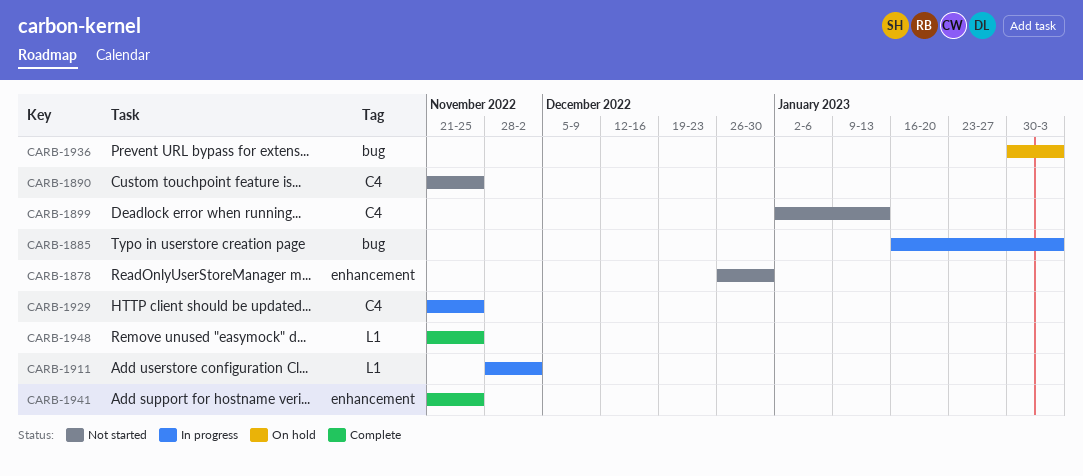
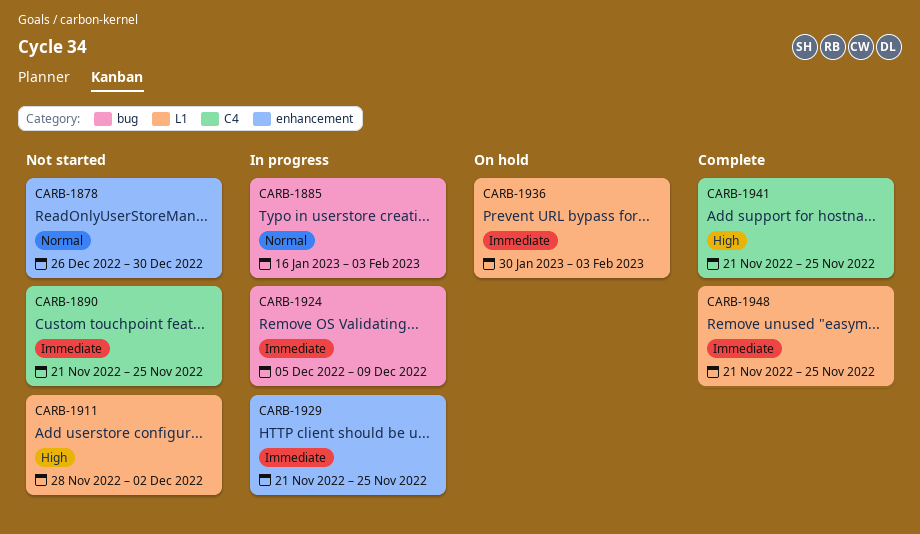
CARB-1899: present -> none
CARB-1911, status: In progress -> Not started
CARB-1924: none -> present
CARB-1929, label: C4 -> enhancement
CARB-1936, label: bug -> L1
CARB-1941, label: enhancement -> C4

